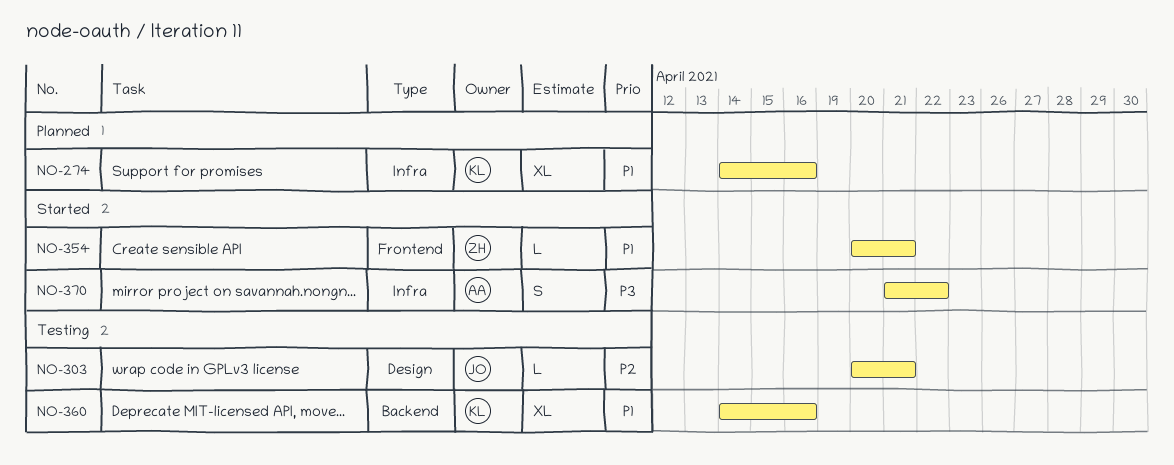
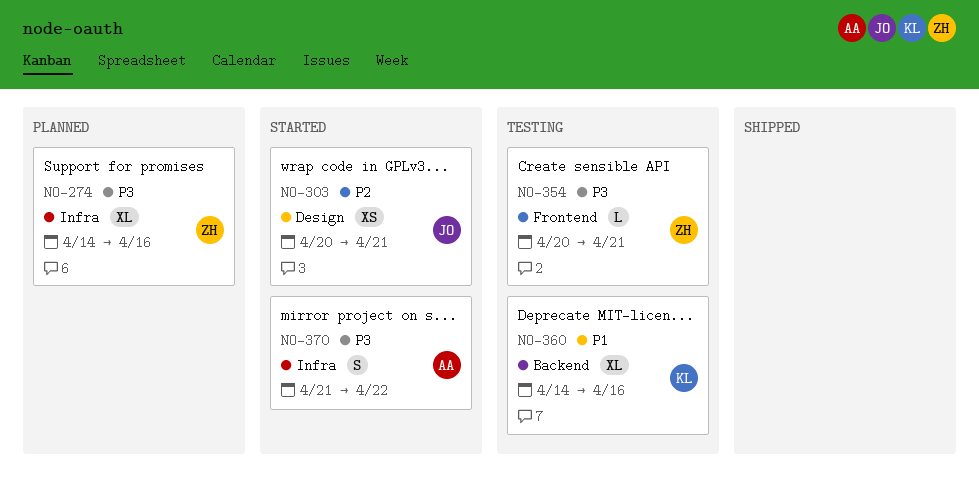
NO-274, owner: KL -> ZH
NO-274, priority: P1 -> P3
NO-303, status: Testing -> Started
NO-303, estimate: L -> XS
NO-354, status: Started -> Testing
NO-354, priority: P1 -> P3

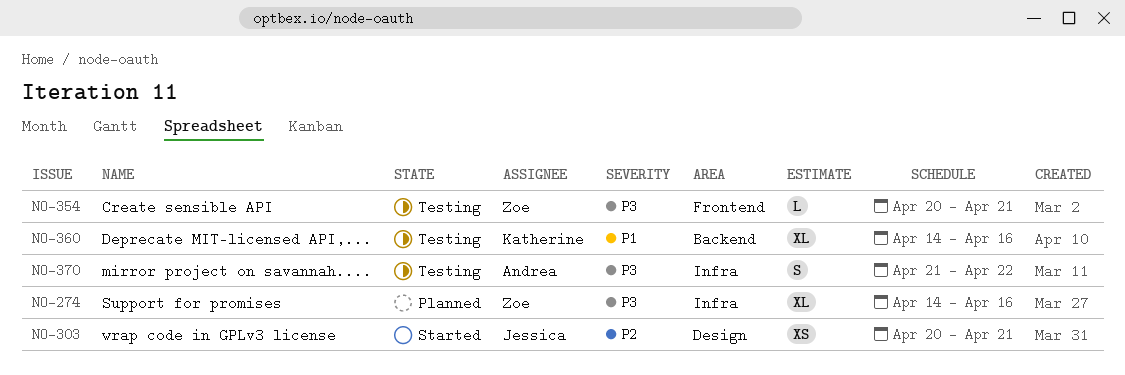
NO-370, status: Started -> Testing

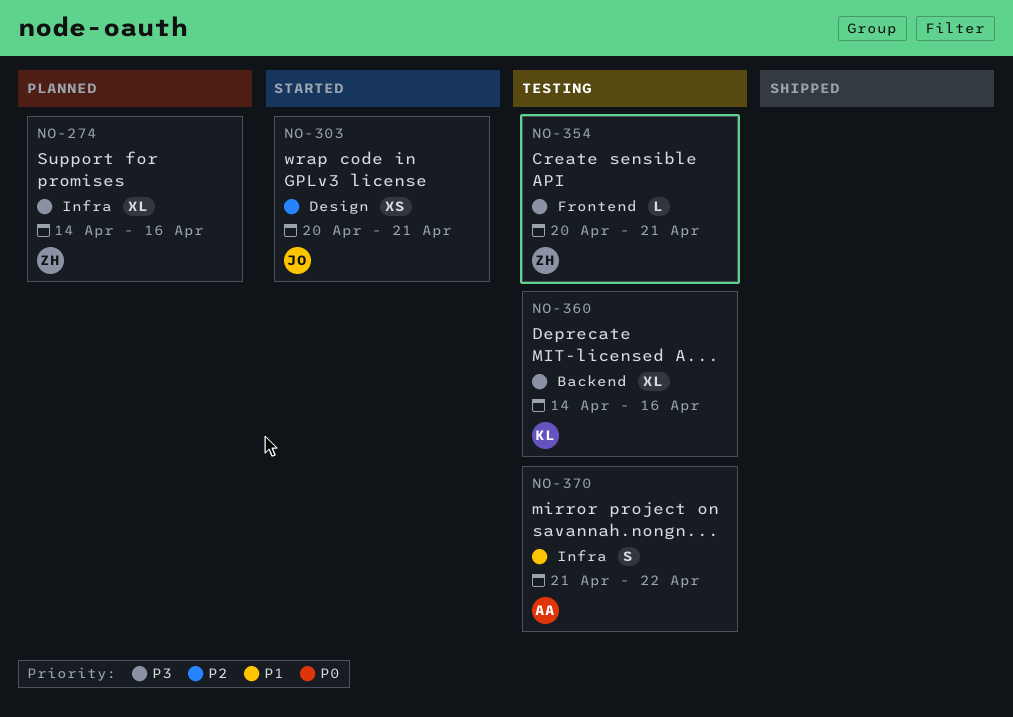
NO-360, priority: P1 -> P3
NO-370, priority: P3 -> P1

